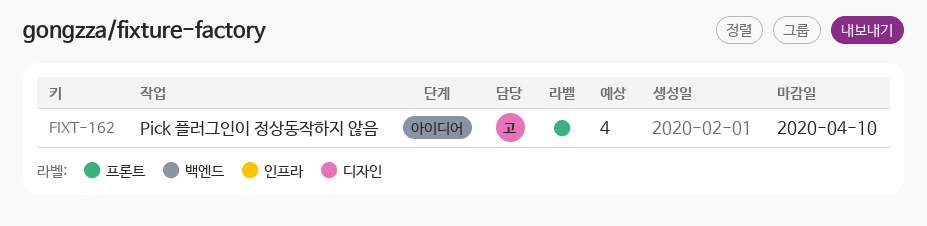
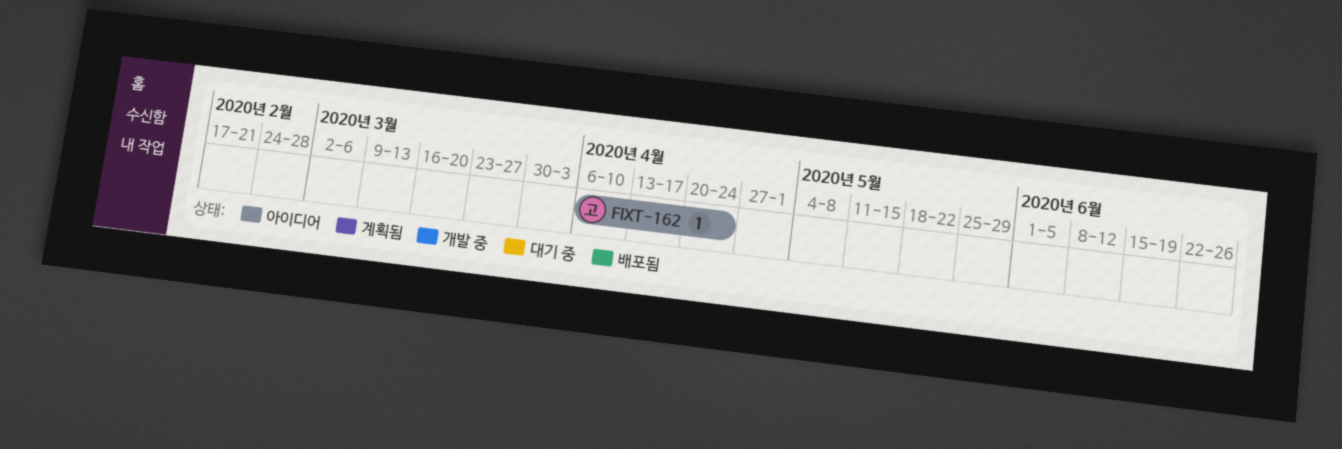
FIXT-162, estimate: 4 -> 1
FIXT-162, due: Apr 10 -> Apr 24

